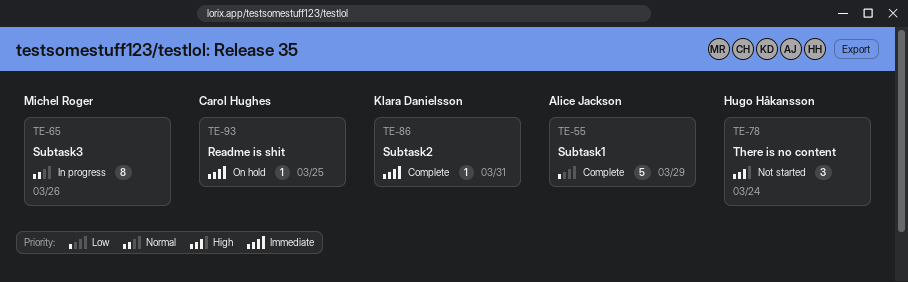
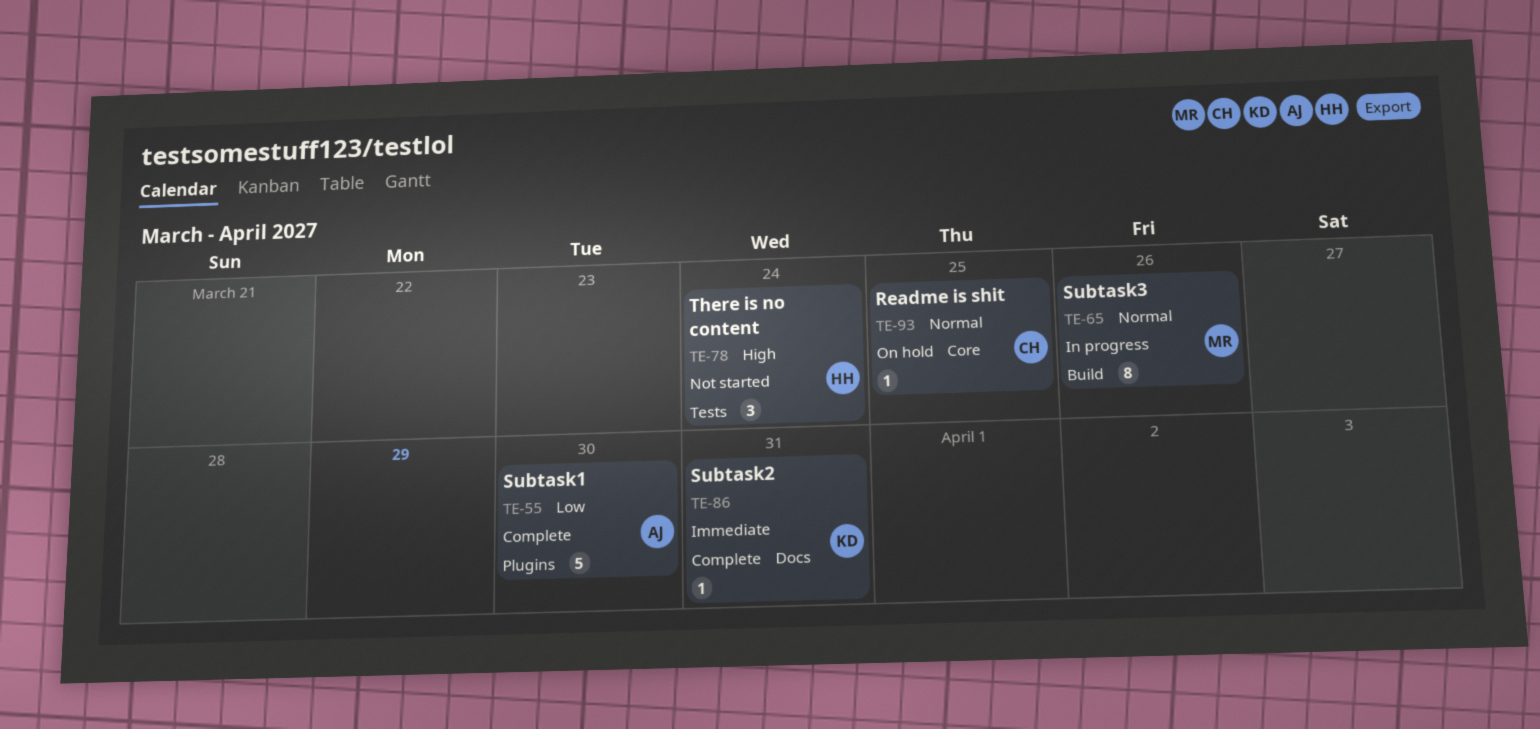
TE-55, due: Mar 29 -> Mar 30
TE-93, priority: Immediate -> Normal

